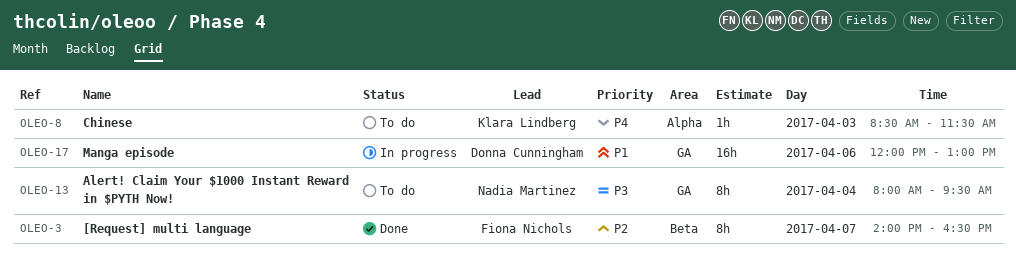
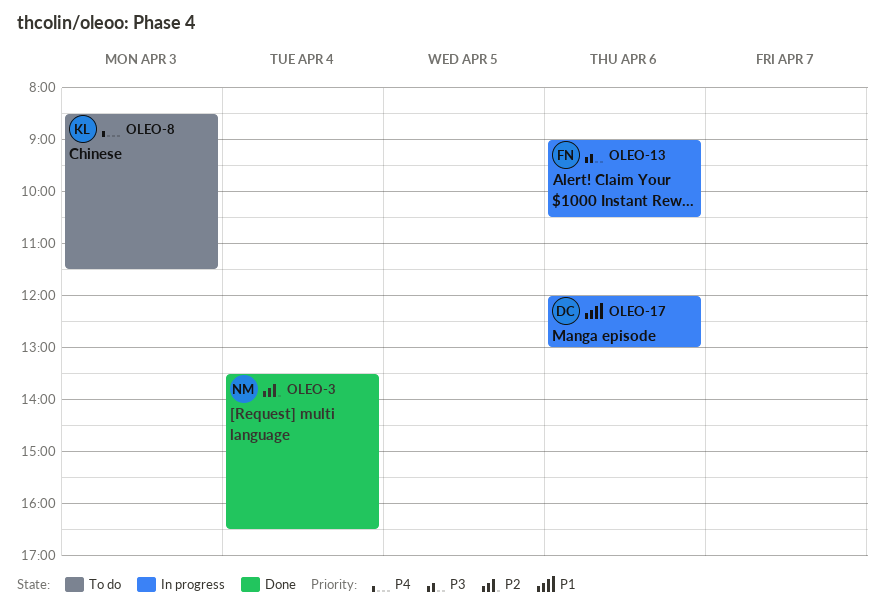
OLEO-3, owner: Fiona Nichols -> Nadia Martinez
OLEO-3, day: Apr 7 -> Apr 4
OLEO-3, begins: 14:00 -> 13:30
OLEO-13, status: To do -> In progress
OLEO-13, owner: Nadia Martinez -> Fiona Nichols
OLEO-13, day: Apr 4 -> Apr 6
OLEO-13, begins: 08:00 -> 09:00
OLEO-13, ends: 09:30 -> 10:30

